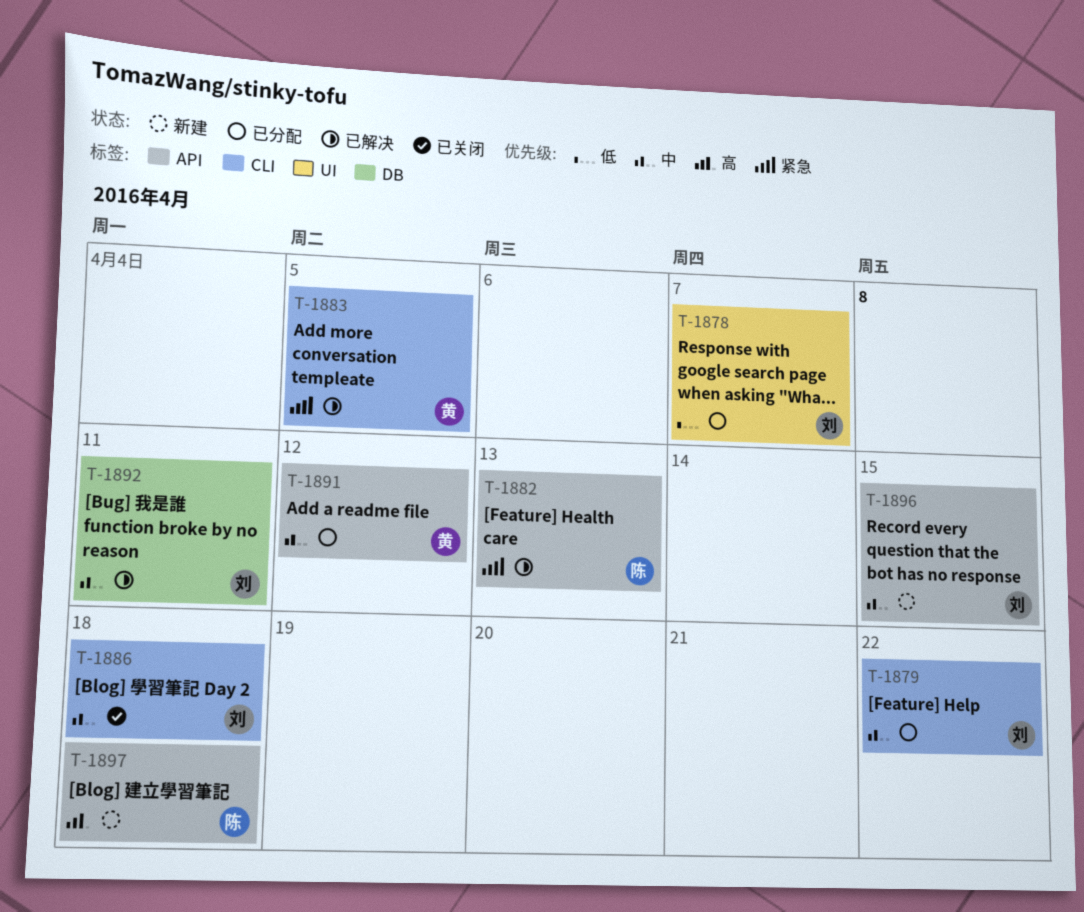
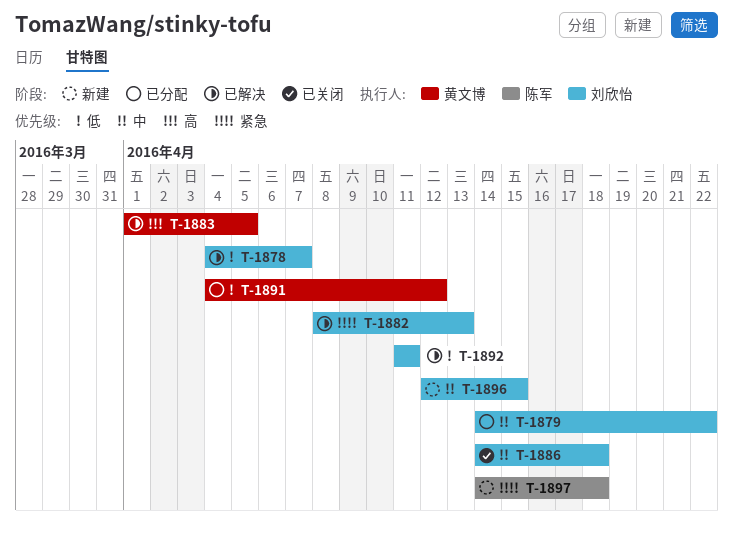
T-1878, status: 已分配 -> 已解决
T-1882, owner: 陈军 -> 刘欣怡
T-1883, priority: 紧急 -> 高
T-1891, priority: 中 -> 低
T-1892, priority: 中 -> 低
T-1897, priority: 高 -> 紧急

